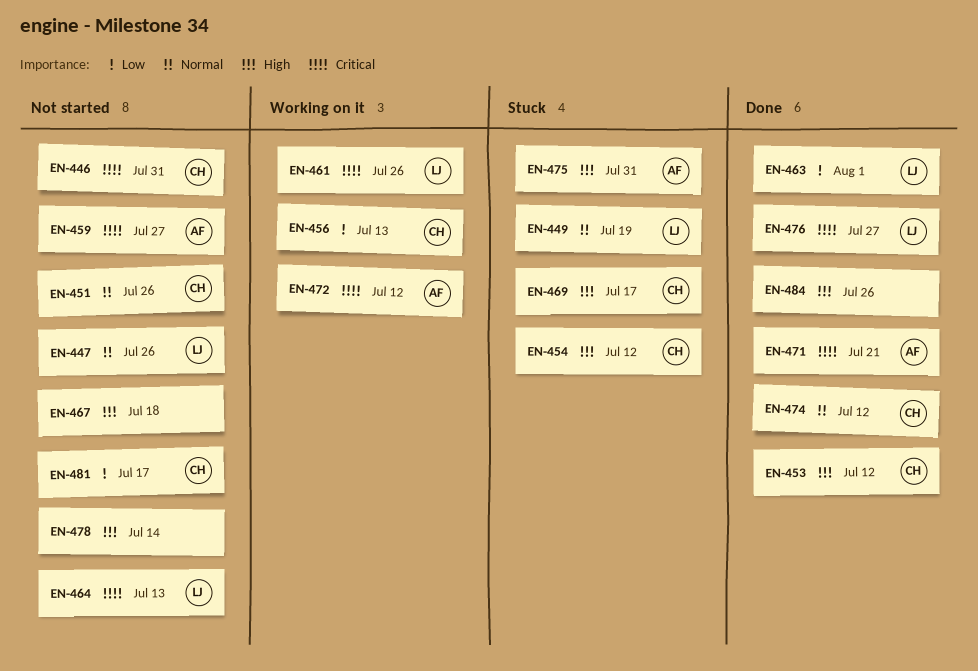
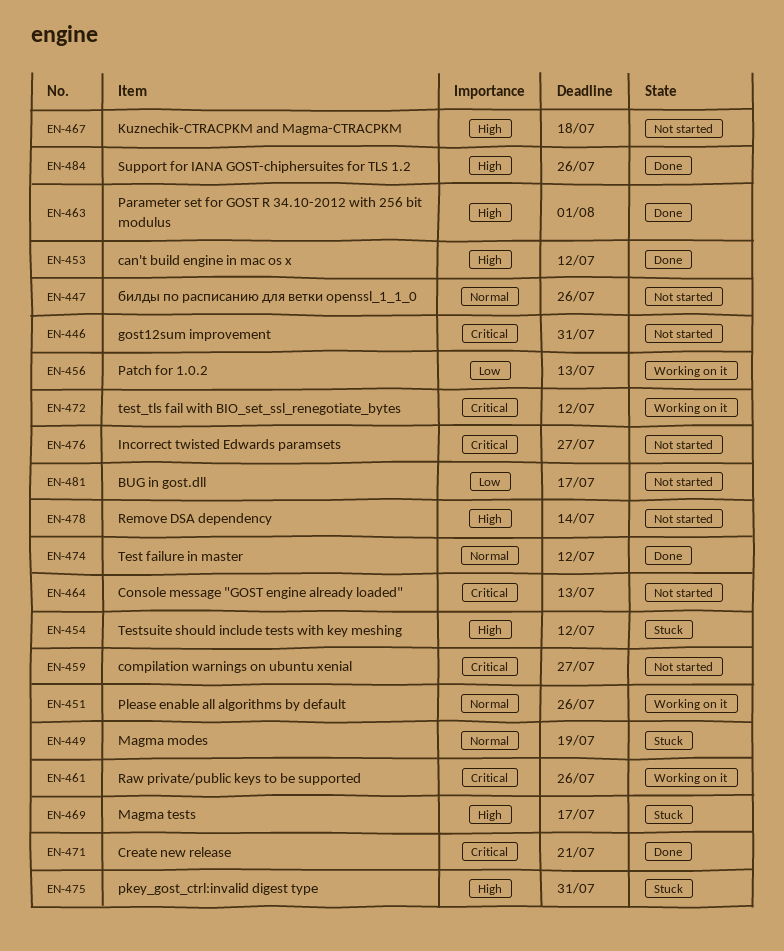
EN-451, status: Not started -> Working on it
EN-463, priority: Low -> High
EN-476, status: Done -> Not started

